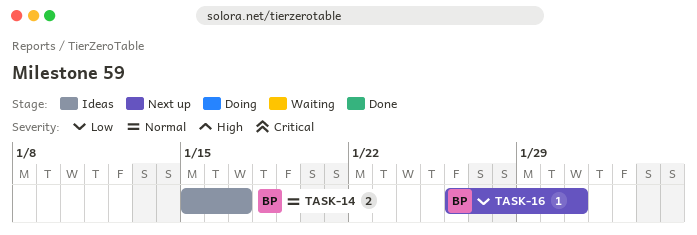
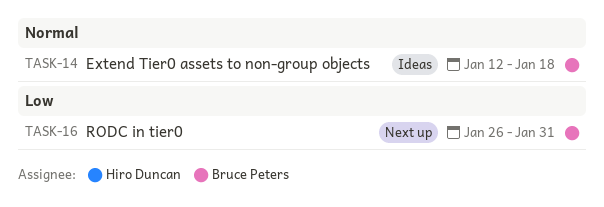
TASK-14, start: Jan 15 -> Jan 12
TASK-14, due: Jan 17 -> Jan 18

